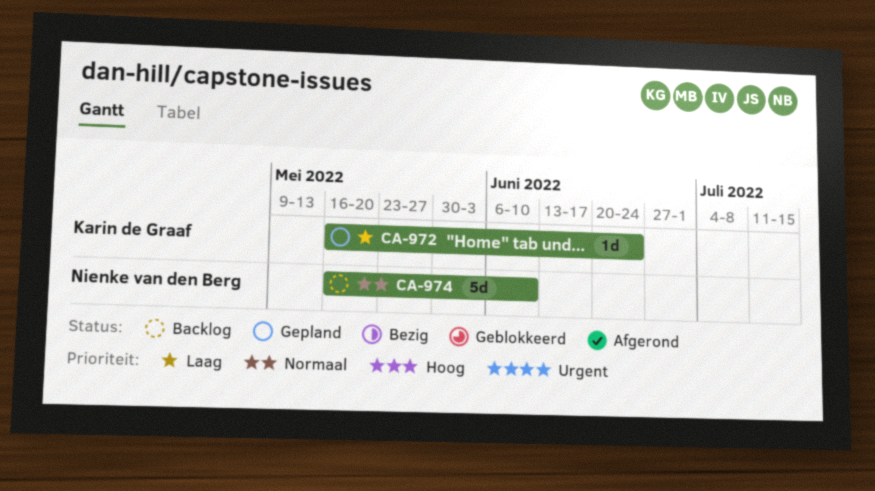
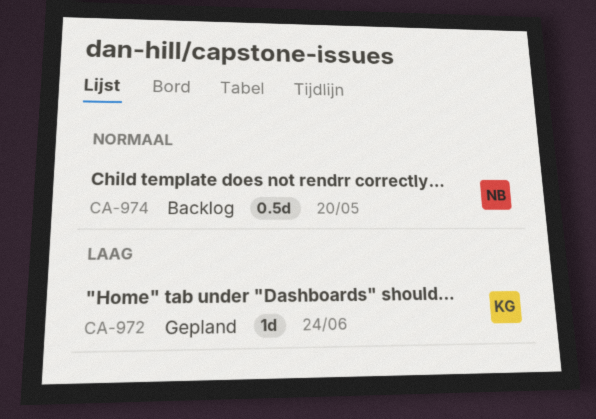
CA-974, estimate: 5d -> 0.5d
CA-974, due: Jun 10 -> May 20

